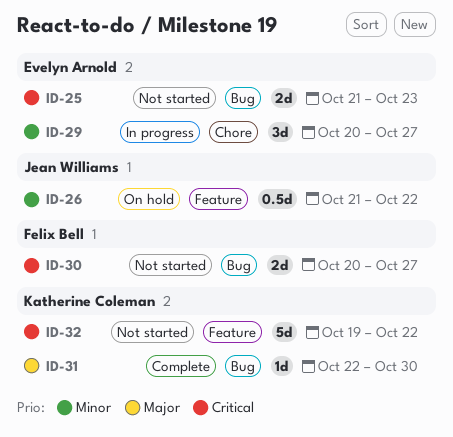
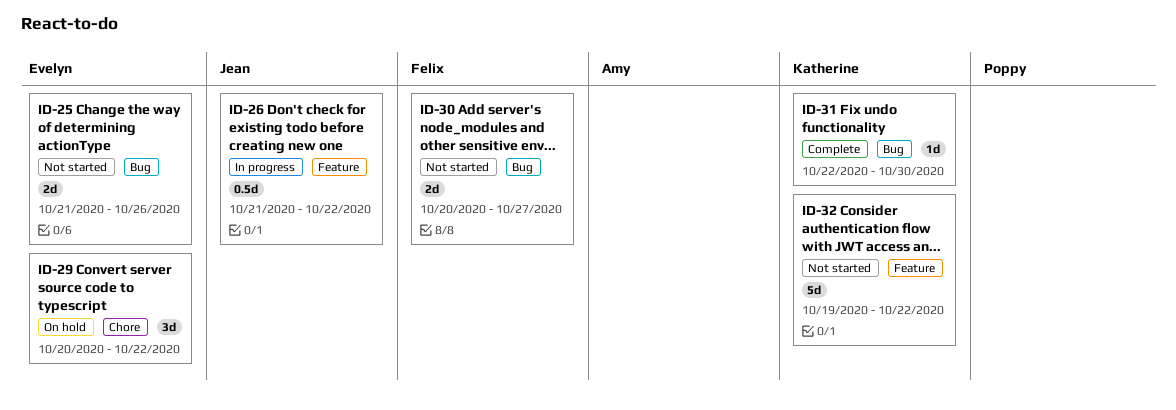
ID-25, due: Oct 23 -> Oct 26
ID-26, status: On hold -> In progress
ID-29, status: In progress -> On hold
ID-29, due: Oct 27 -> Oct 22

